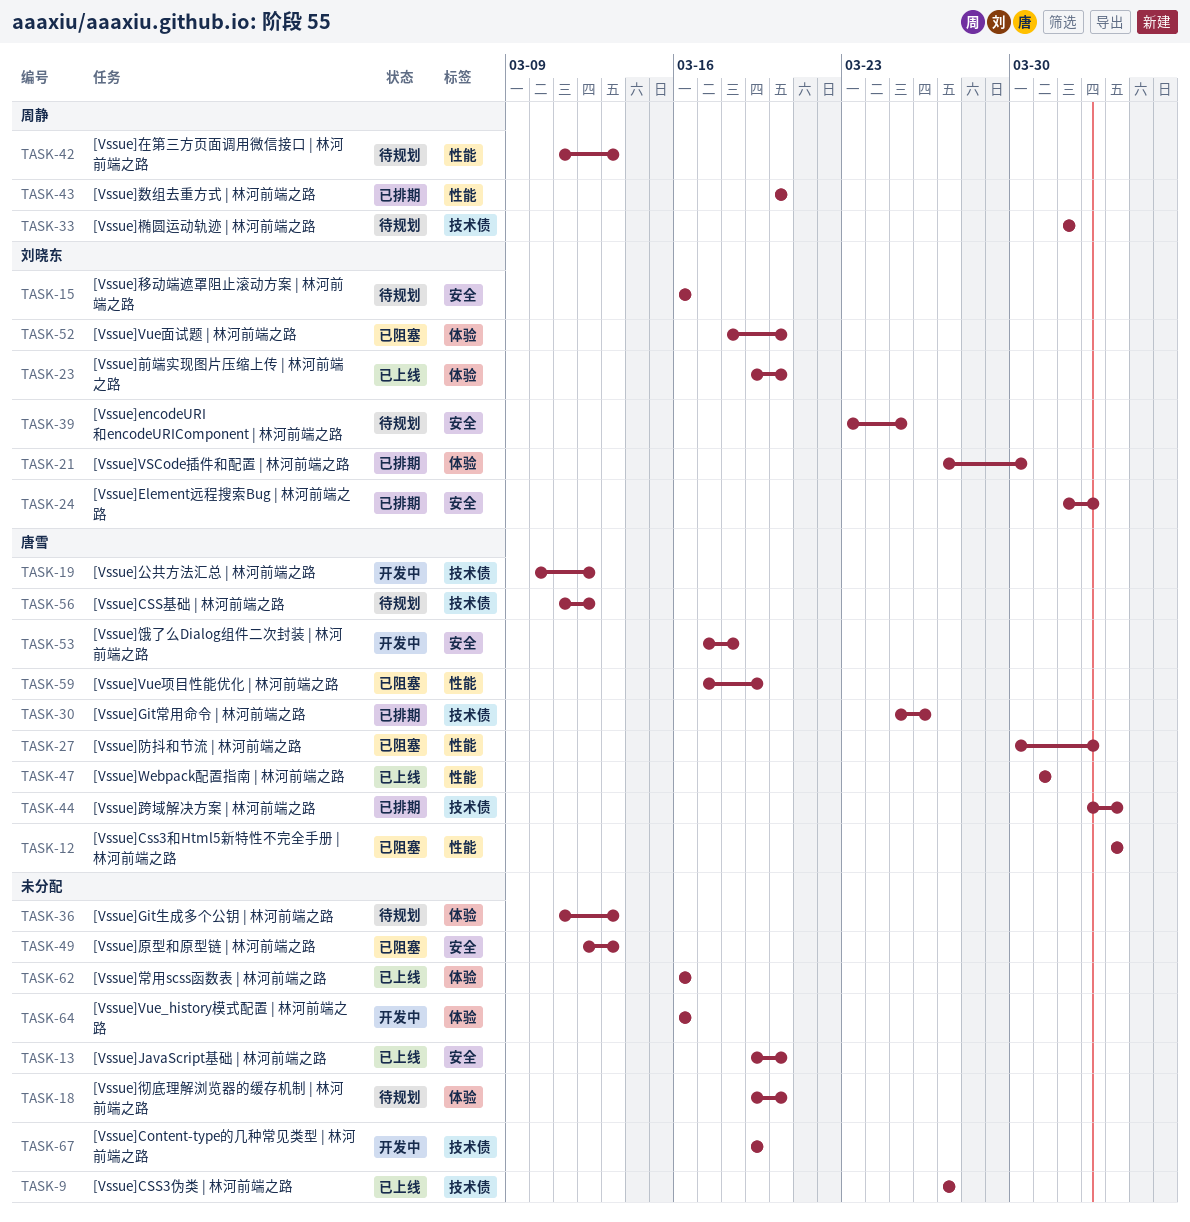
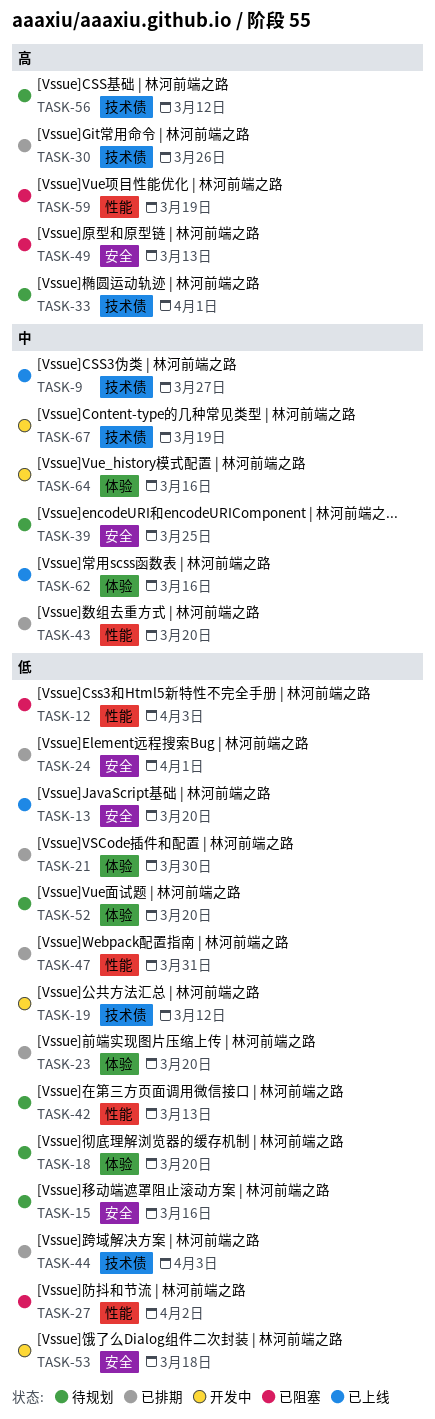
TASK-23, status: 已上线 -> 已排期
TASK-24, due: Apr 2 -> Apr 1
TASK-36: present -> none
TASK-47, status: 已上线 -> 已排期
TASK-52, status: 已阻塞 -> 待规划

